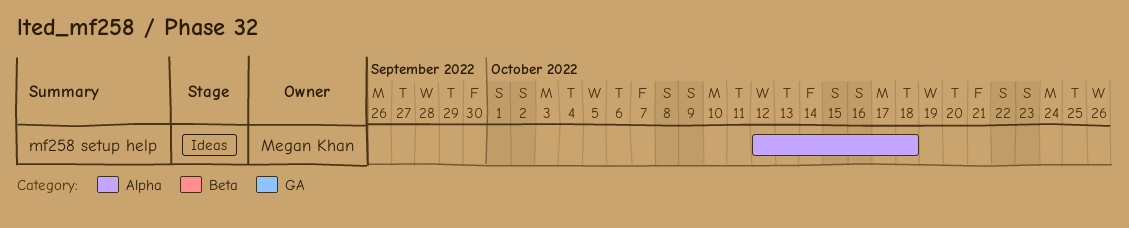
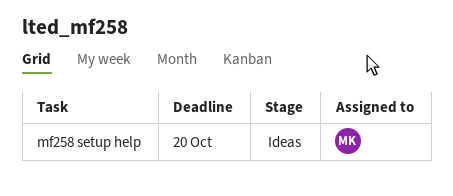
mf258 setup help, due: Oct 18 -> Oct 20

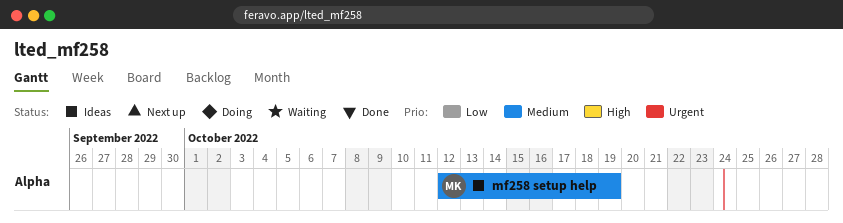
mf258 setup help, due: Oct 20 -> Oct 19

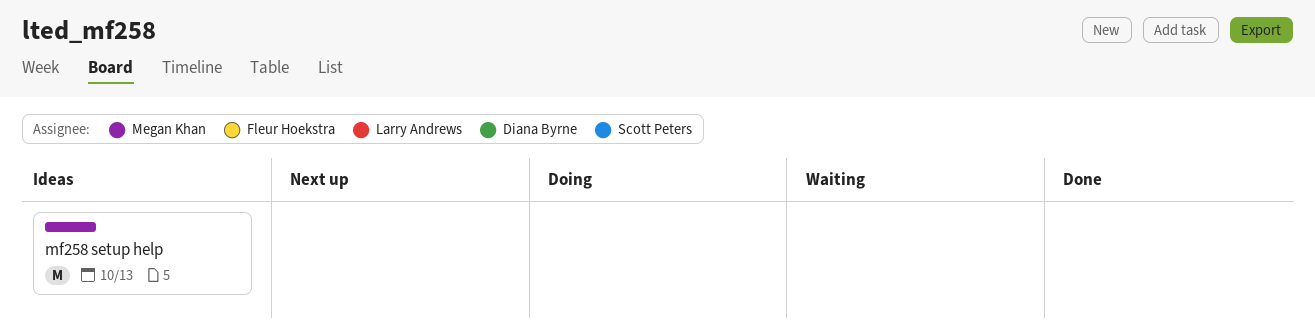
mf258 setup help, due: Oct 19 -> Oct 13

